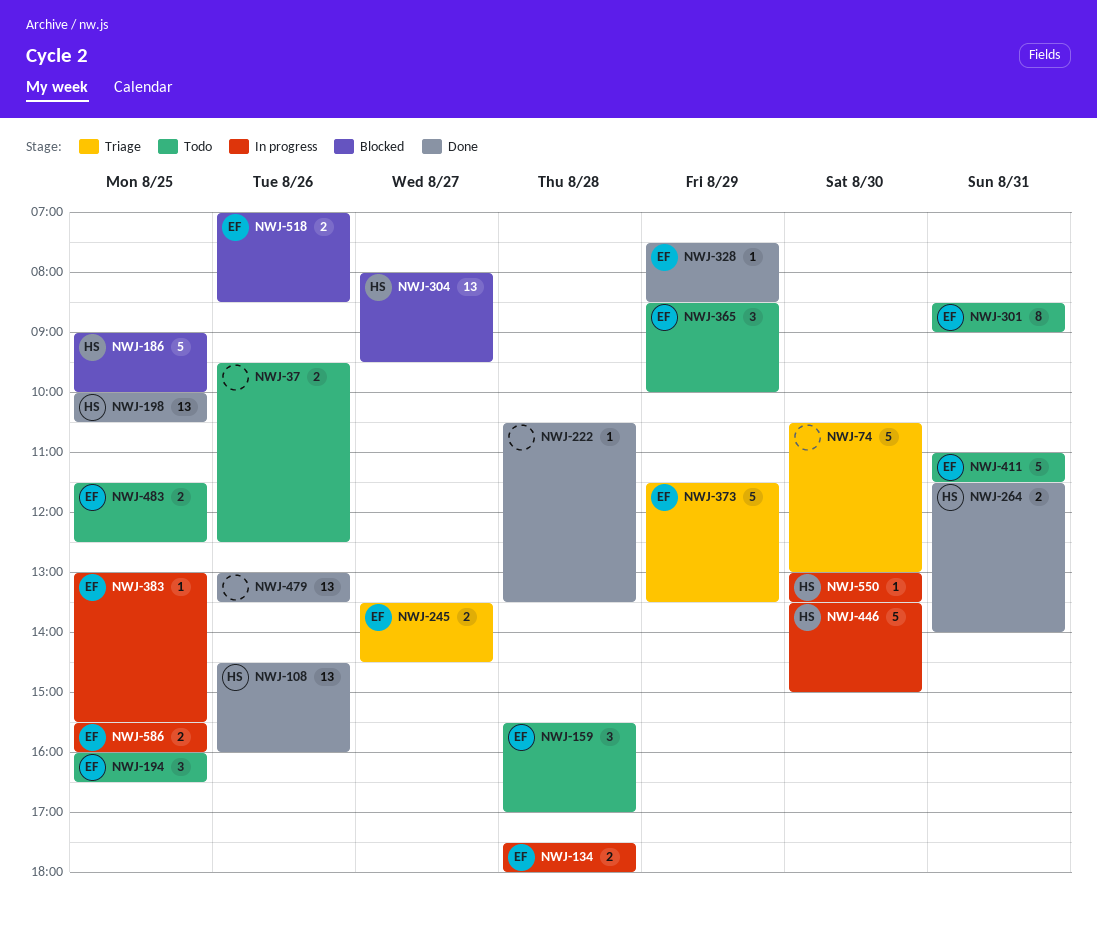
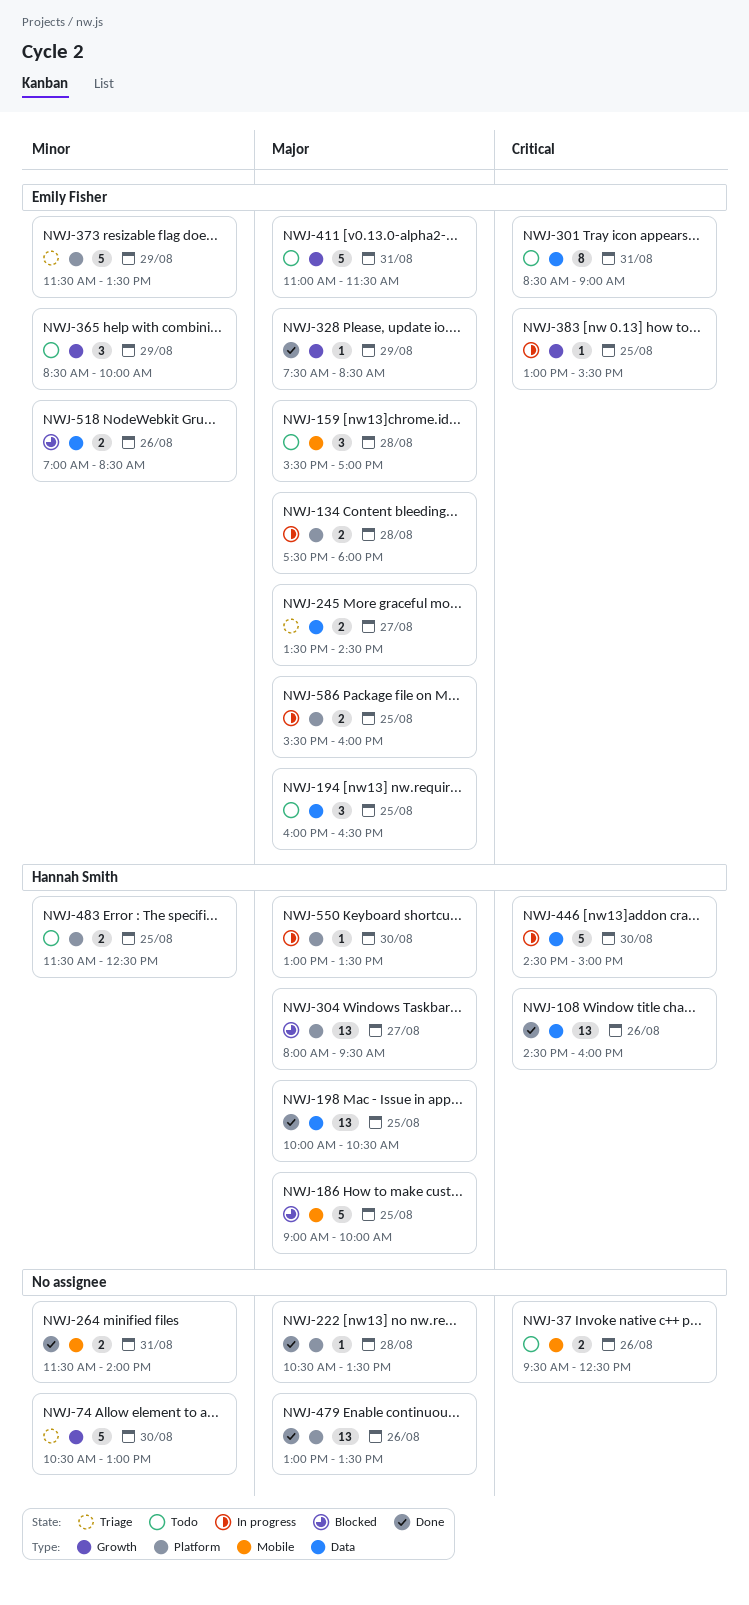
NWJ-264, owner: Hannah Smith -> none
NWJ-446, begins: 13:30 -> 14:30
NWJ-483, owner: Emily Fisher -> Hannah Smith

